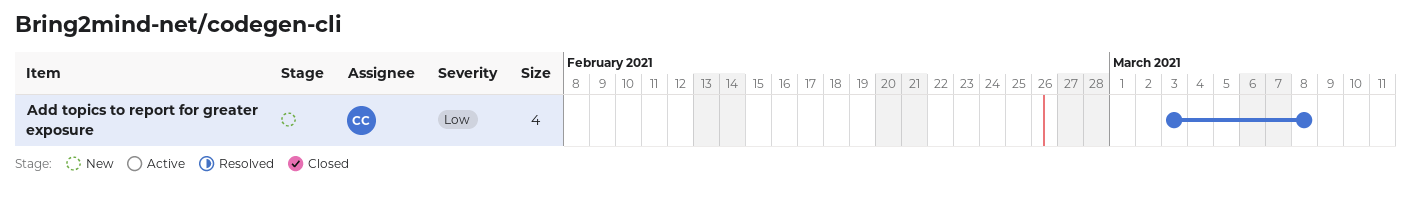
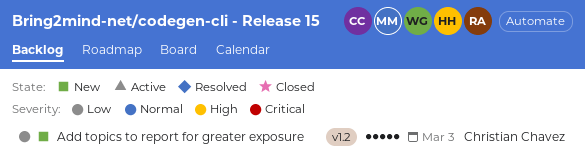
Add topics to report for greater exposure, estimate: 4 -> 5
Add topics to report for greater exposure, due: Mar 8 -> Mar 3

